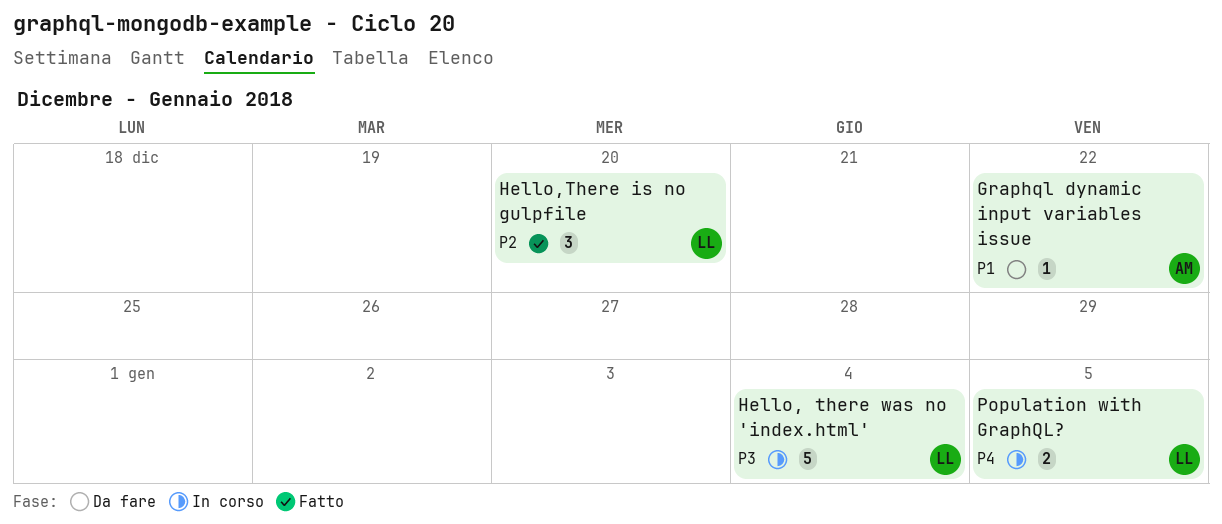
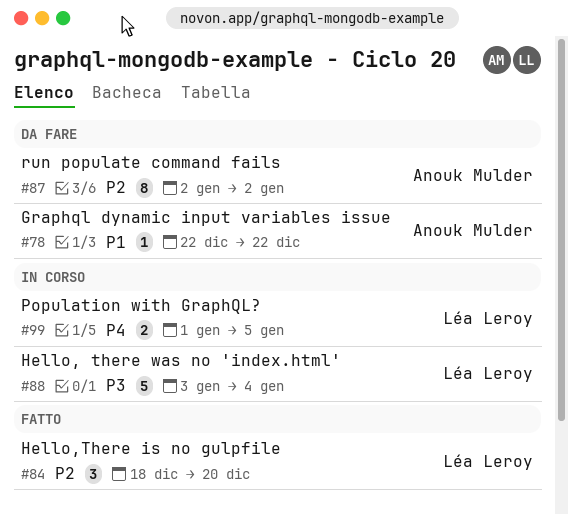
run populate command fails: none -> present

